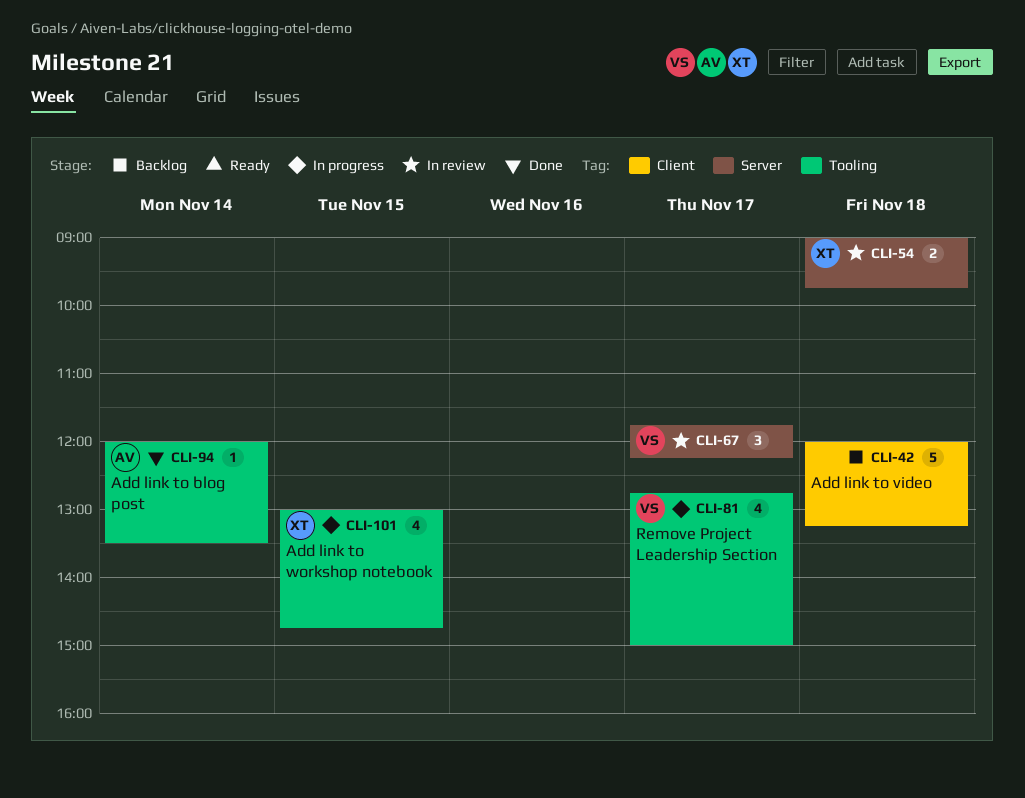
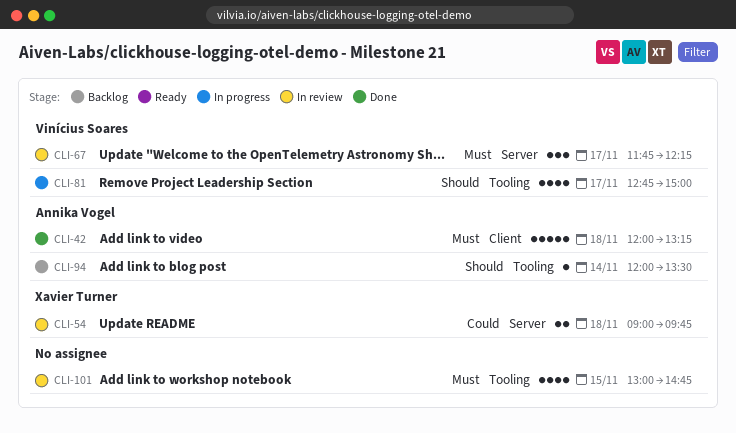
CLI-42, status: Backlog -> Done
CLI-42, owner: none -> Annika Vogel
CLI-94, status: Done -> Backlog
CLI-101, status: In progress -> In review
CLI-101, owner: Xavier Turner -> none

